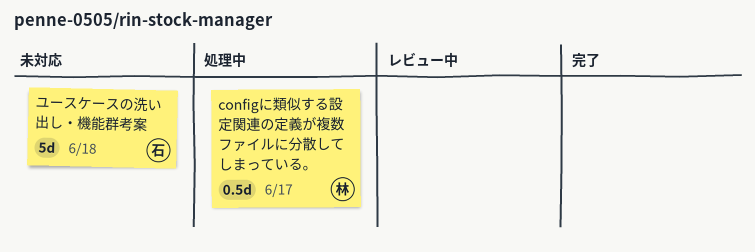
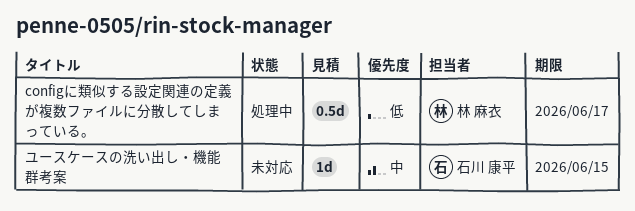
ユースケースの洗い出し・機能群考案, estimate: 5d -> 1d
ユースケースの洗い出し・機能群考案, due: Jun 18 -> Jun 15

